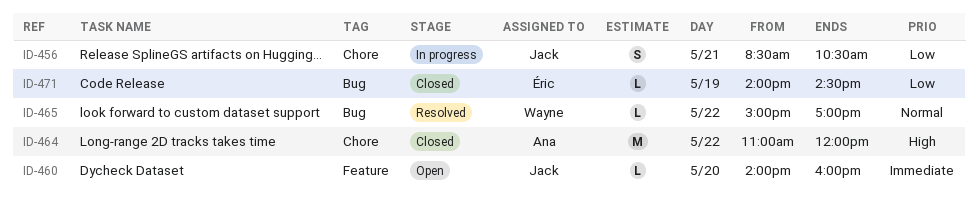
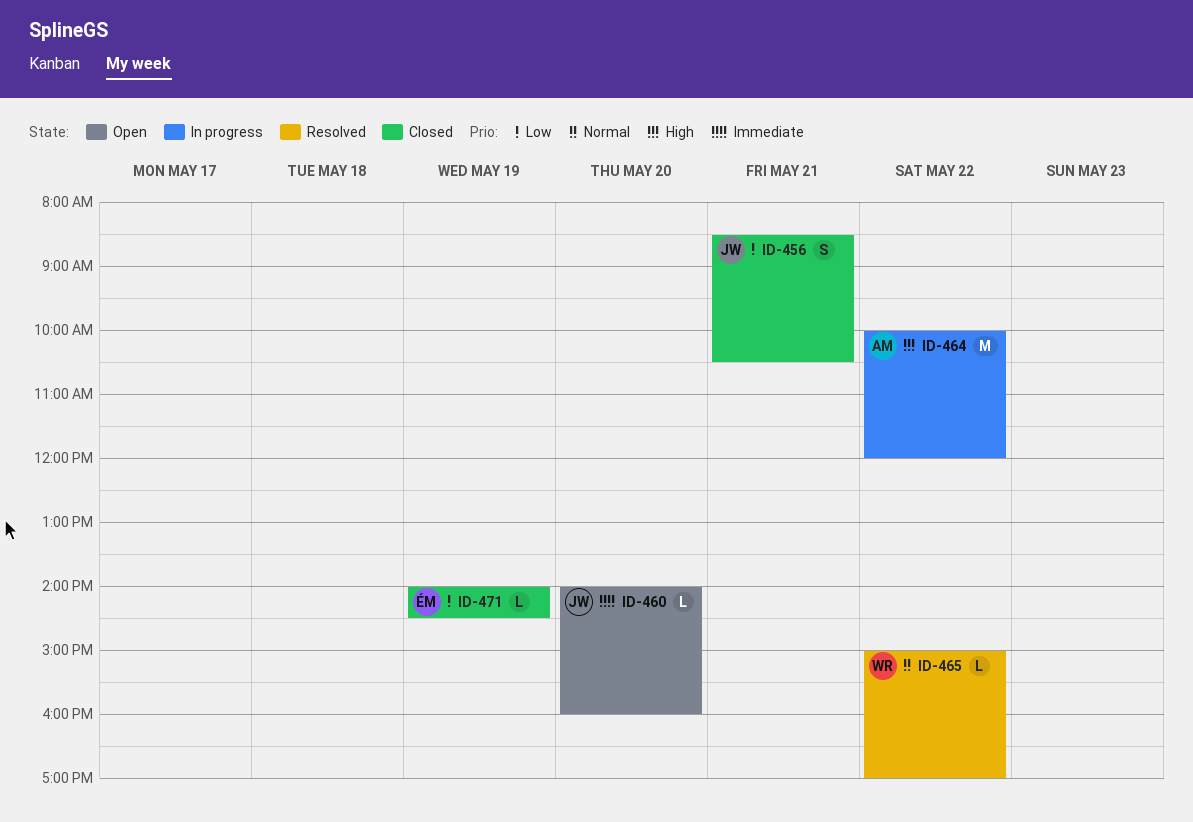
ID-456, status: In progress -> Closed
ID-464, status: Closed -> In progress
ID-464, begins: 11:00 -> 10:00

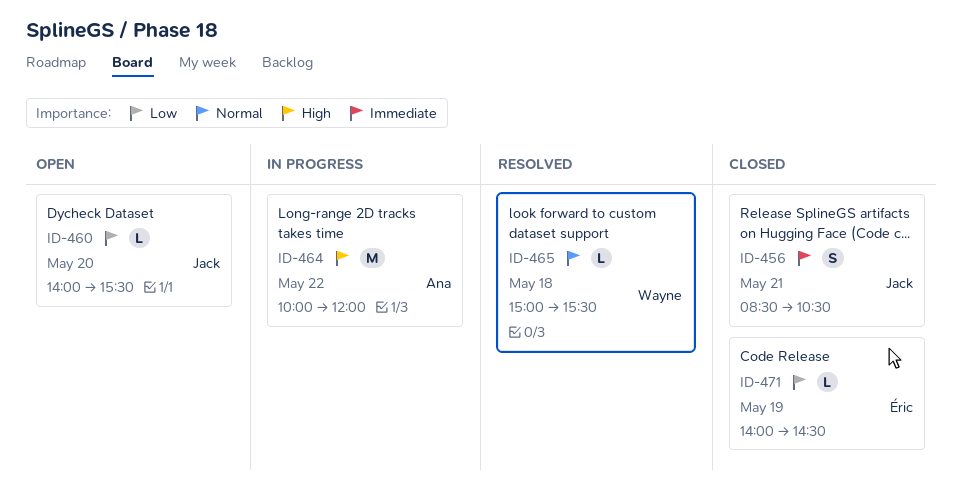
ID-456, priority: Low -> Immediate
ID-460, priority: Immediate -> Low
ID-460, ends: 16:00 -> 15:30
ID-465, day: May 22 -> May 18
ID-465, ends: 17:00 -> 15:30

